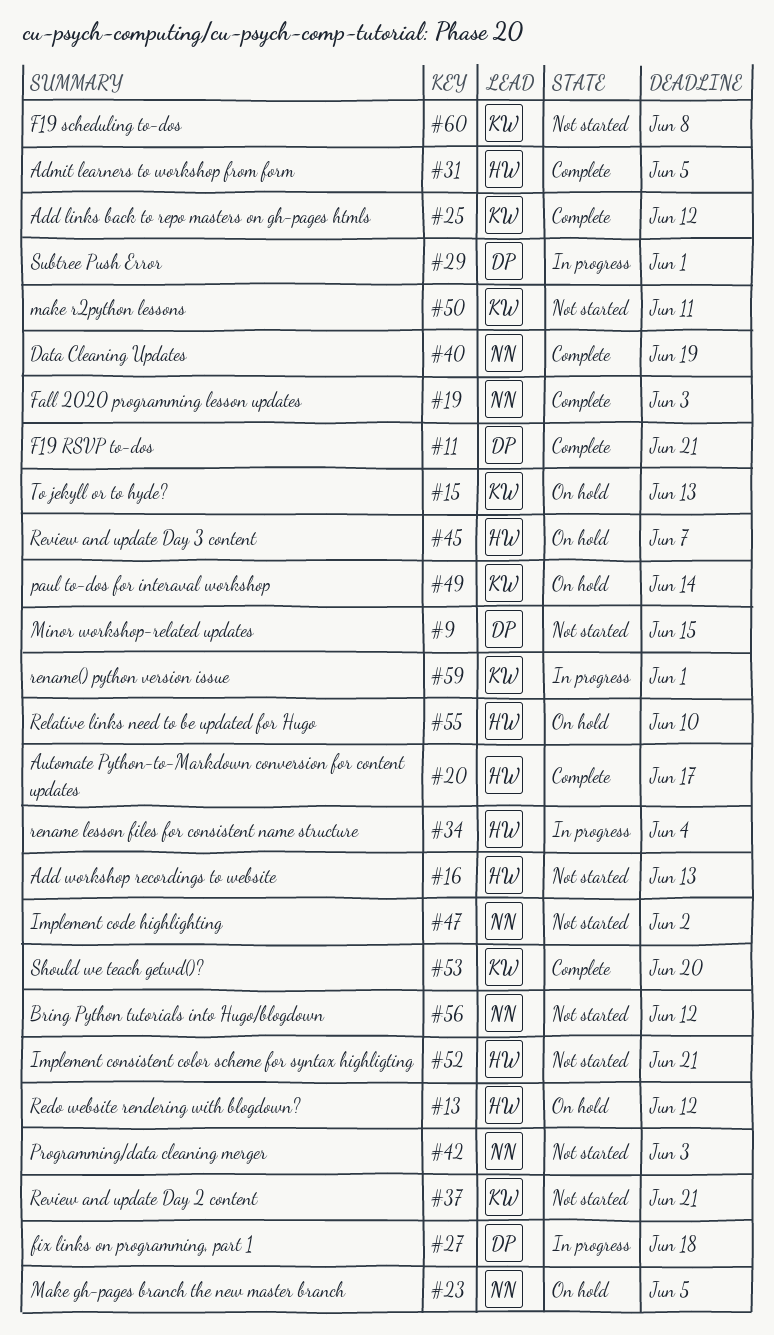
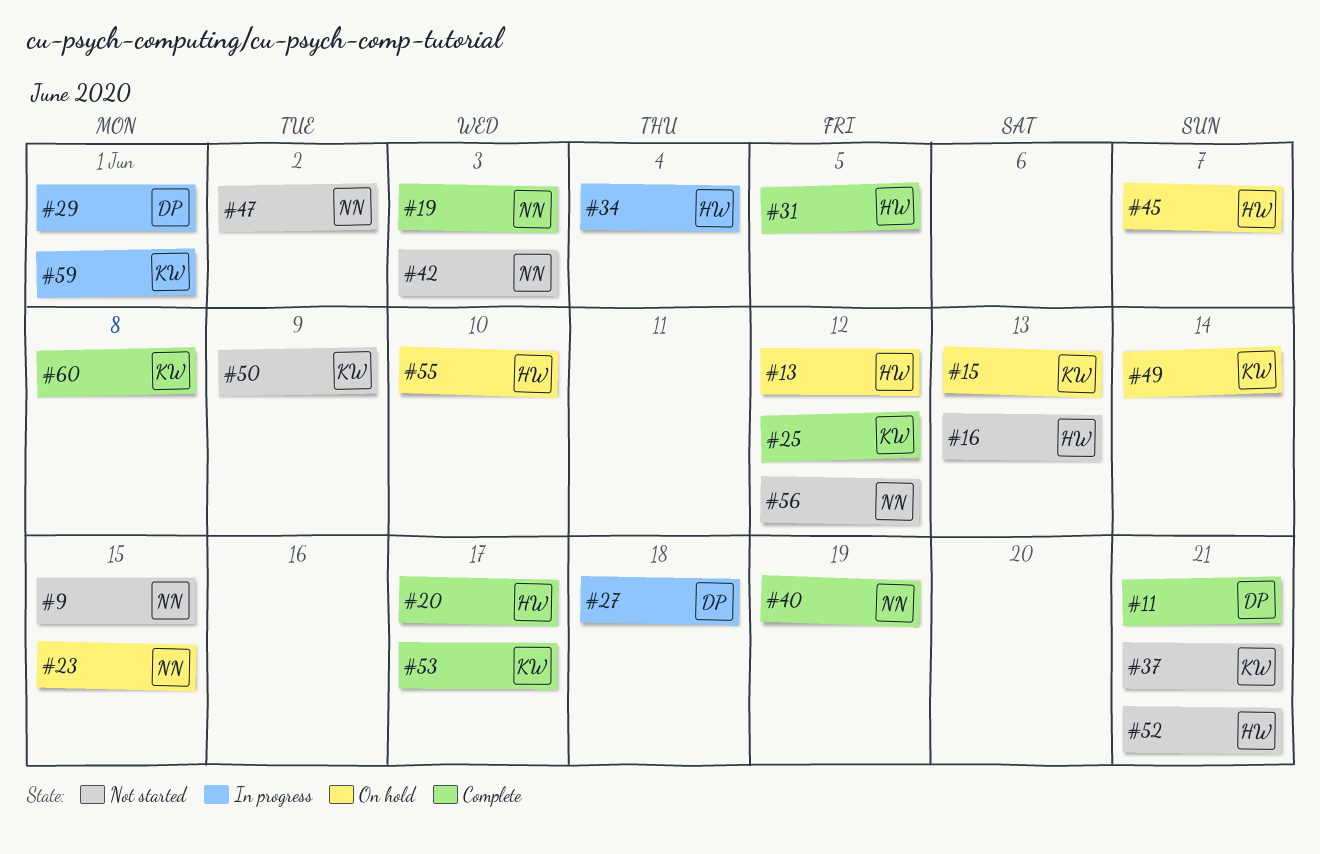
#9, owner: DP -> NN
#23, due: Jun 5 -> Jun 15
#50, due: Jun 11 -> Jun 9
#53, due: Jun 20 -> Jun 17
#60, status: Not started -> Complete

